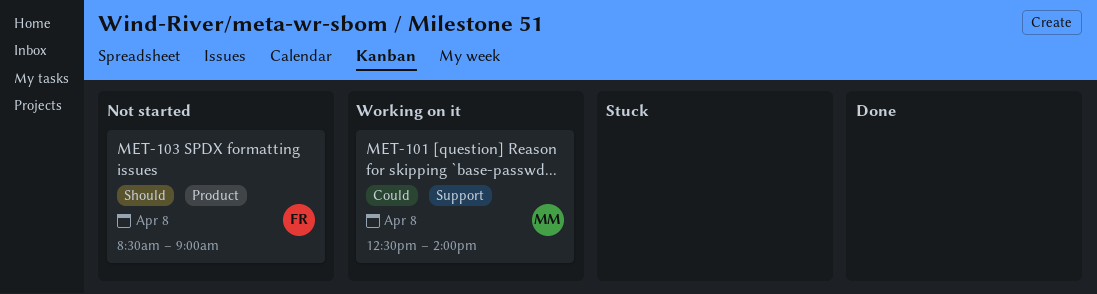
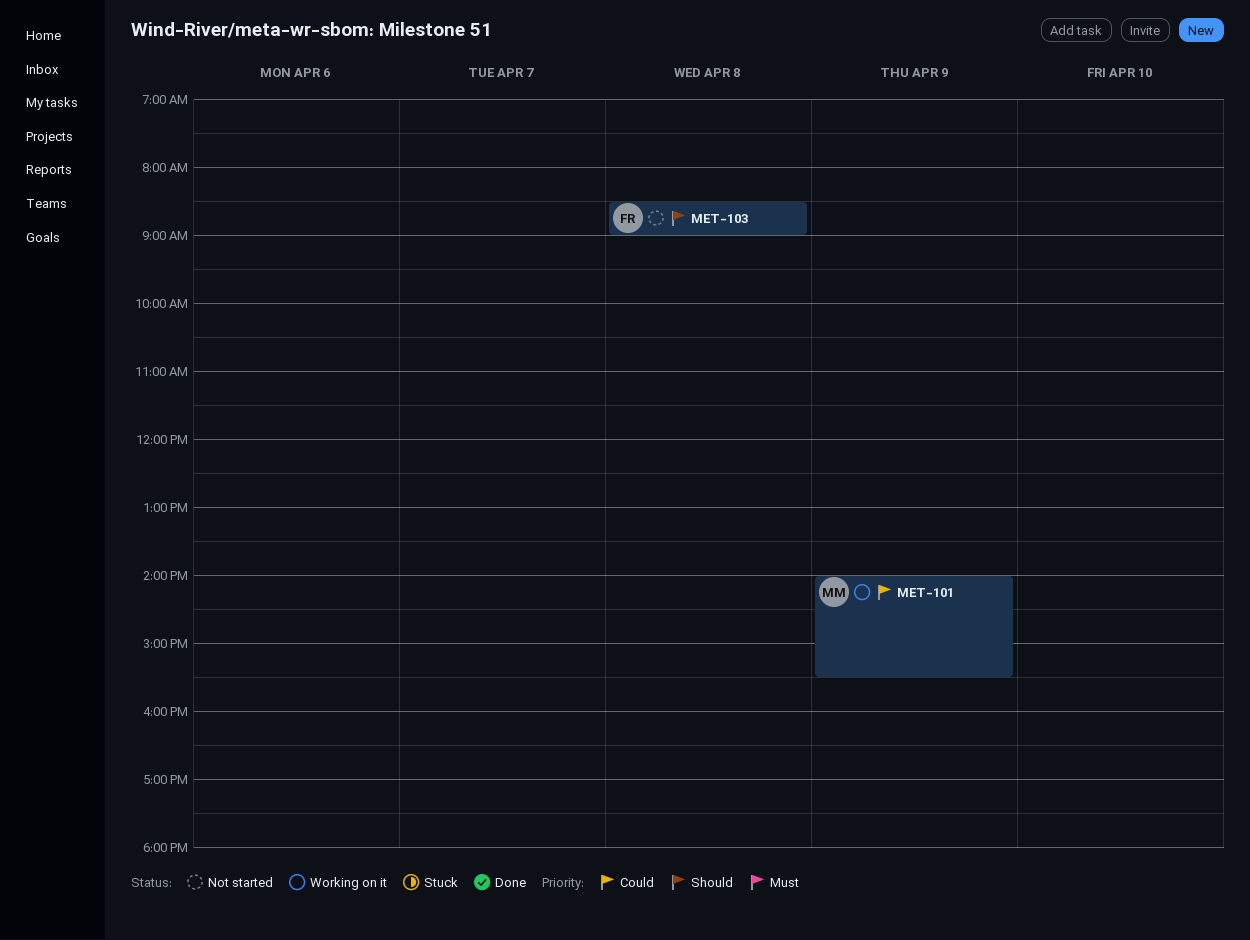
MET-101, day: Apr 8 -> Apr 9
MET-101, begins: 12:30 -> 14:00
MET-101, ends: 14:00 -> 15:30

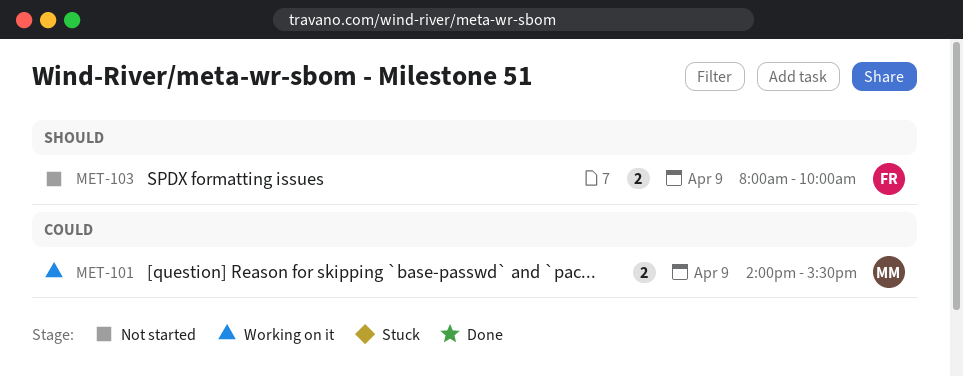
MET-103, day: Apr 8 -> Apr 9
MET-103, begins: 08:30 -> 08:00
MET-103, ends: 09:00 -> 10:00

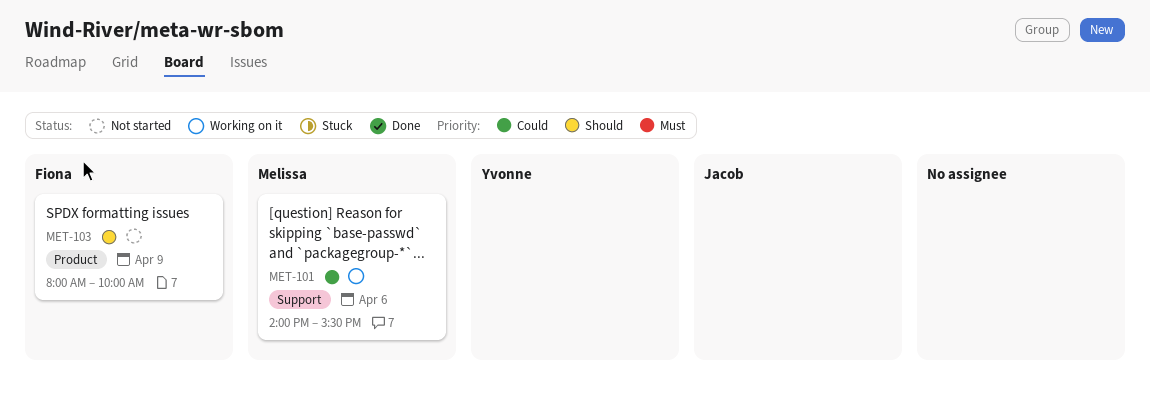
MET-101, day: Apr 9 -> Apr 6

